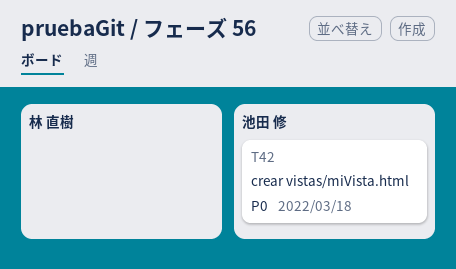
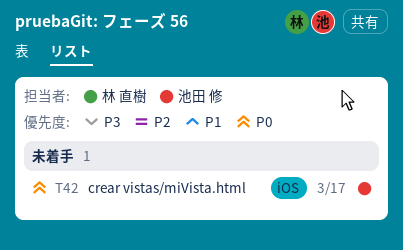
T42, due: Mar 18 -> Mar 17

